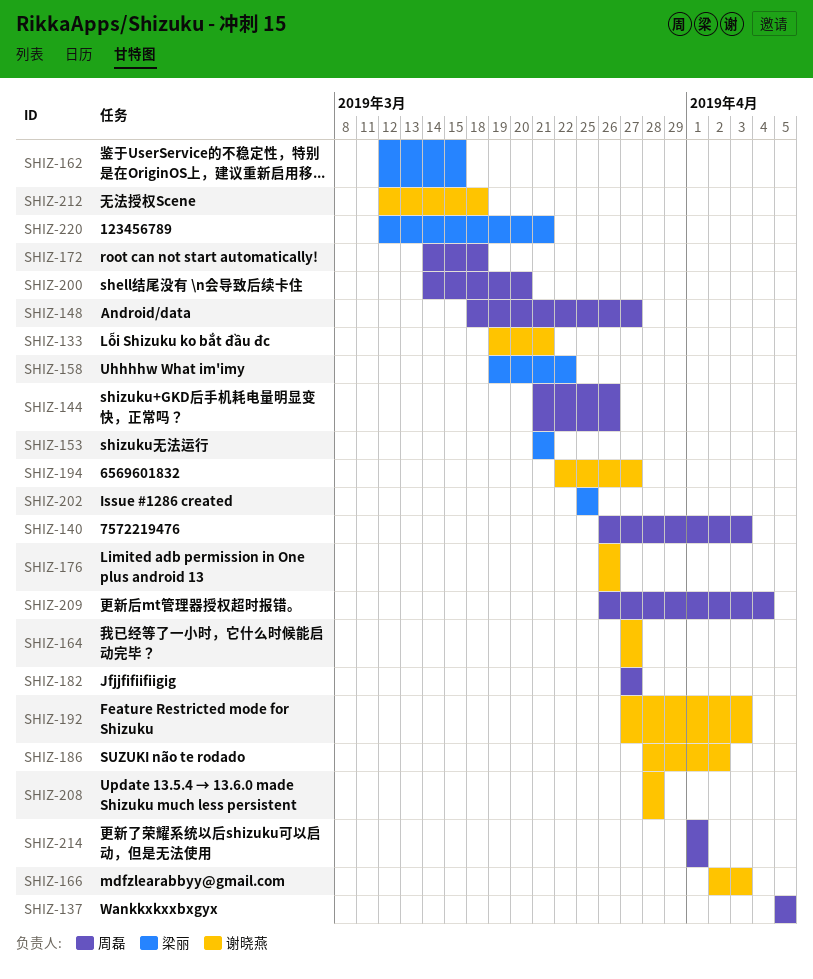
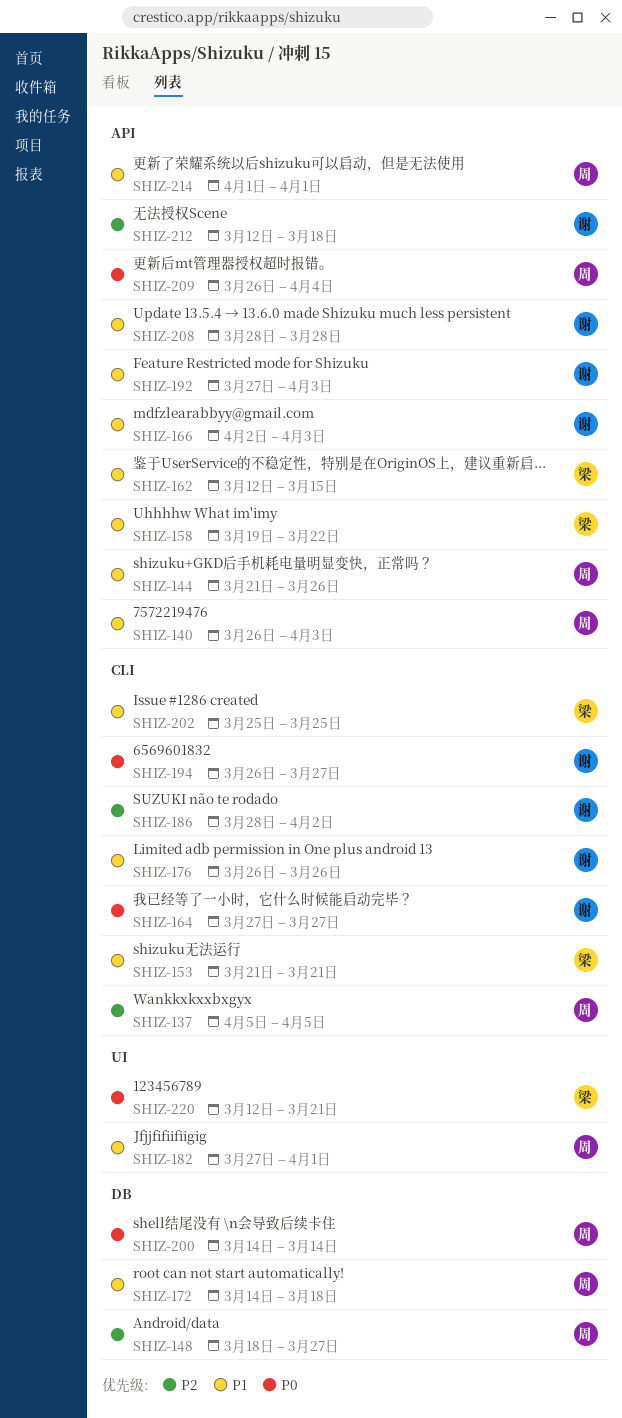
SHIZ-133: present -> none
SHIZ-182, due: Mar 27 -> Apr 1
SHIZ-194, start: Mar 22 -> Mar 26
SHIZ-200, due: Mar 20 -> Mar 14

